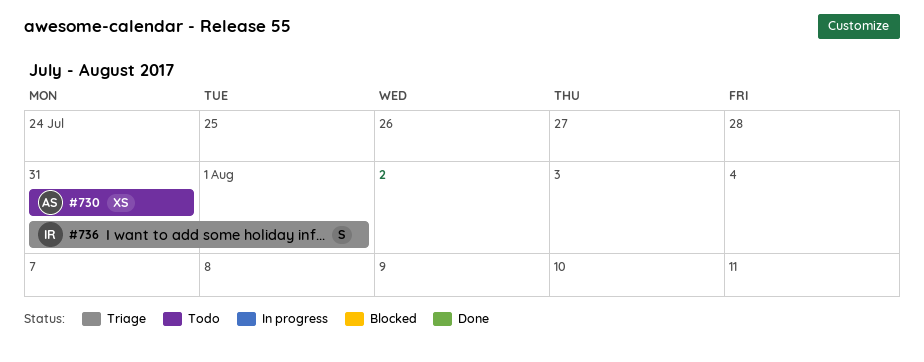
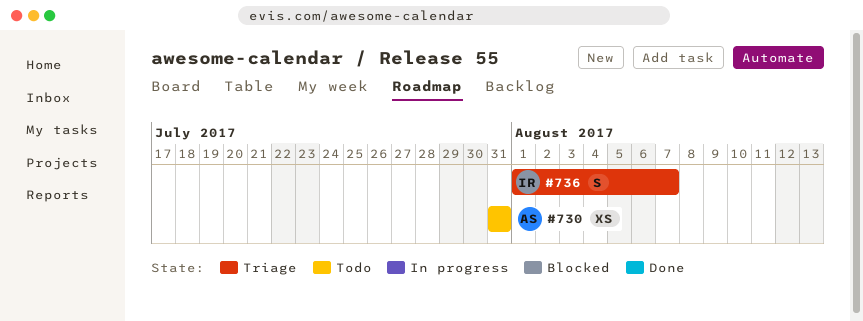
#736, start: Jul 31 -> Aug 1
#736, due: Aug 1 -> Aug 7

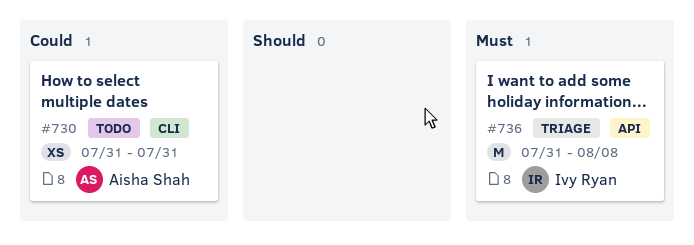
#736, estimate: S -> M
#736, start: Aug 1 -> Jul 31
#736, due: Aug 7 -> Aug 8

